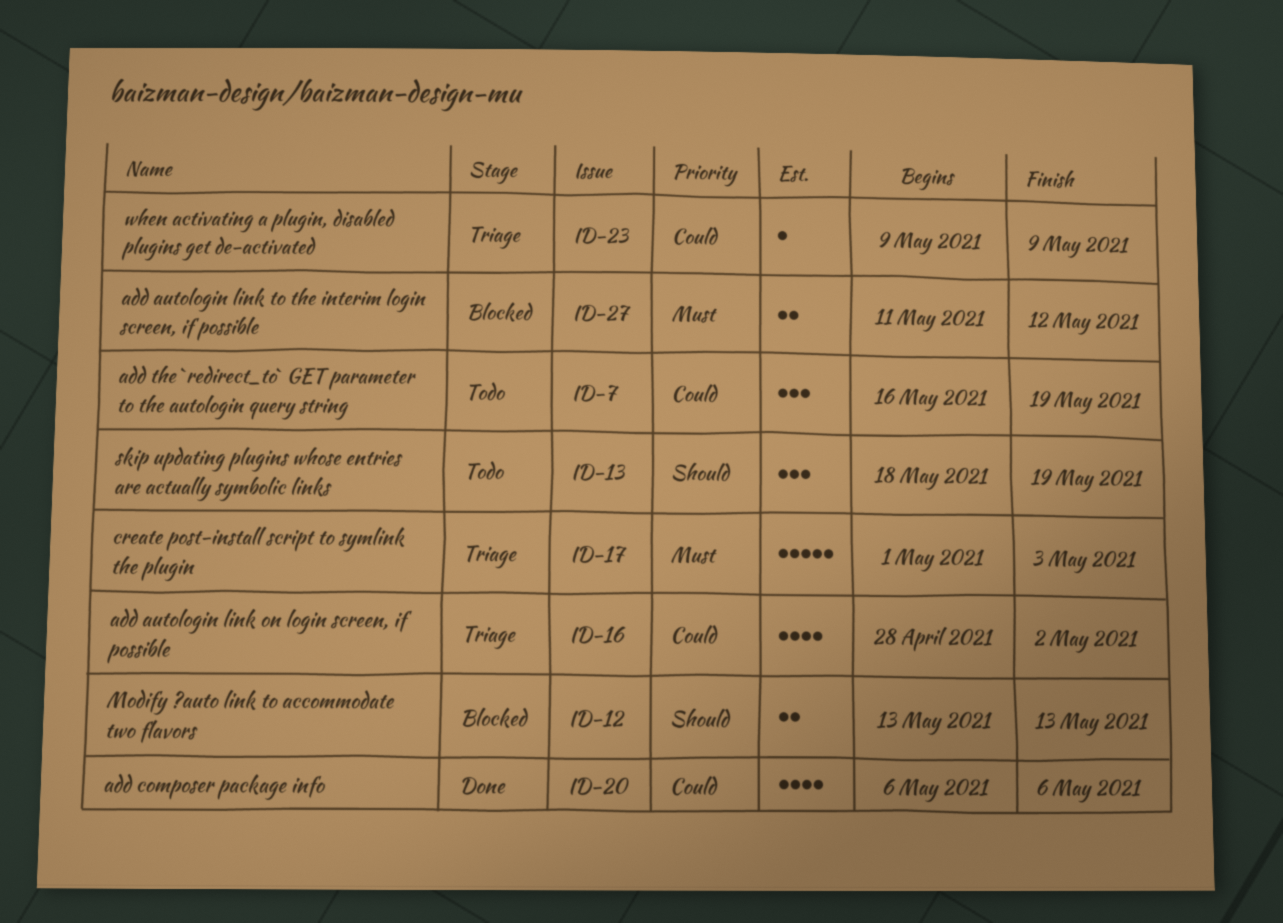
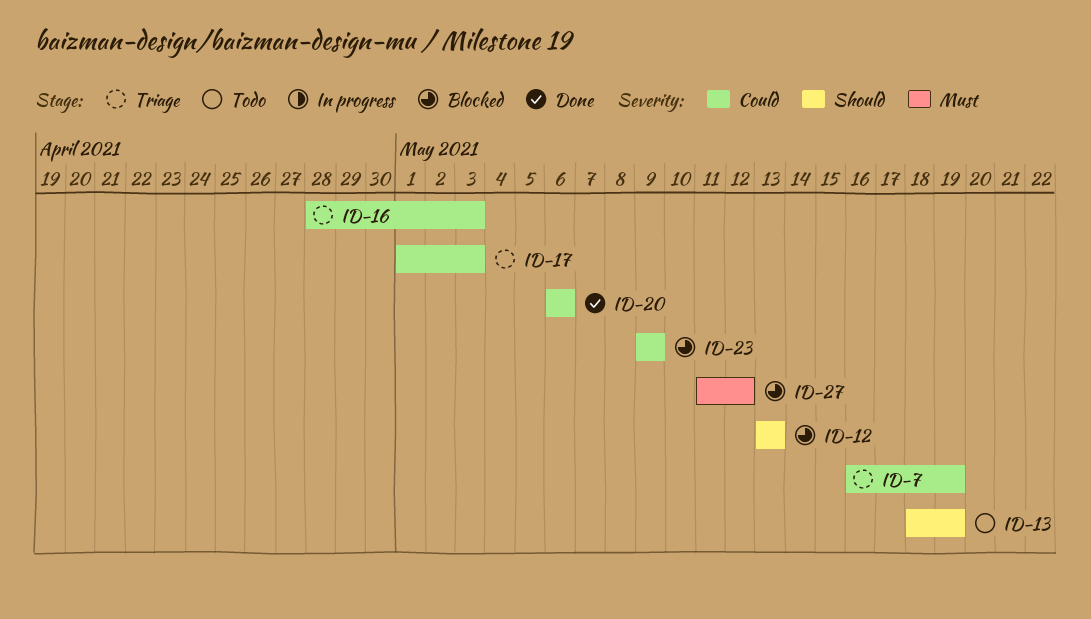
ID-7, status: Todo -> Triage
ID-16, due: May 2 -> May 3
ID-17, priority: Must -> Could
ID-23, status: Triage -> Blocked

